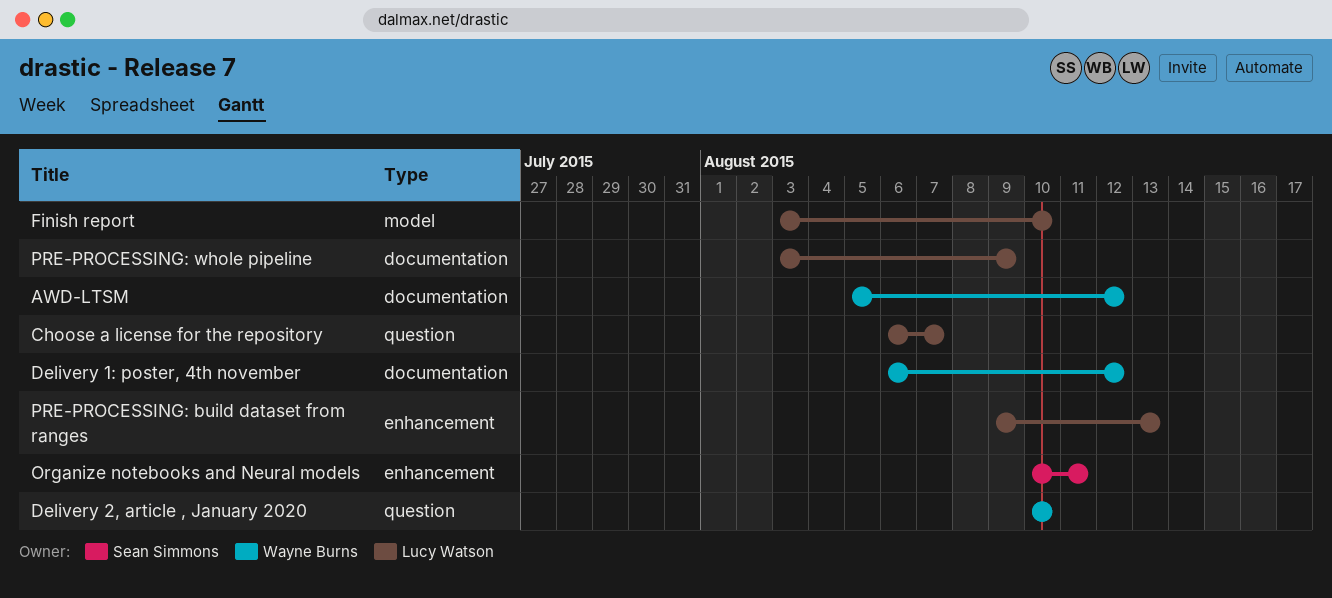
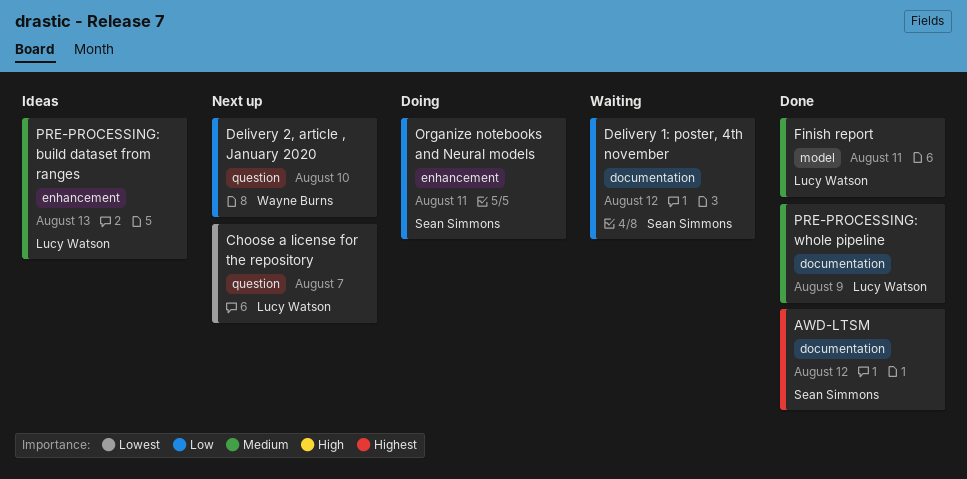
AWD-LTSM, owner: Wayne Burns -> Sean Simmons
Delivery 1: poster, 4th november, owner: Wayne Burns -> Sean Simmons
Finish report, due: Aug 10 -> Aug 11

